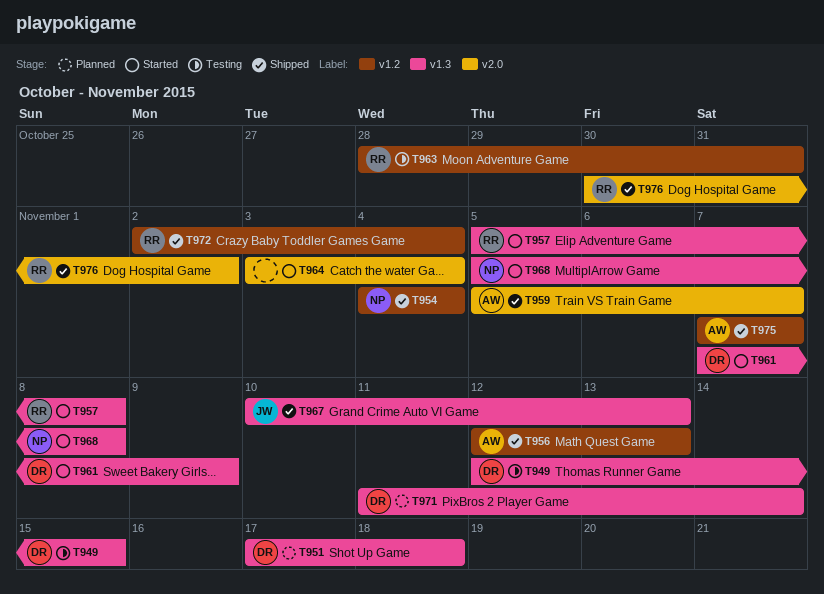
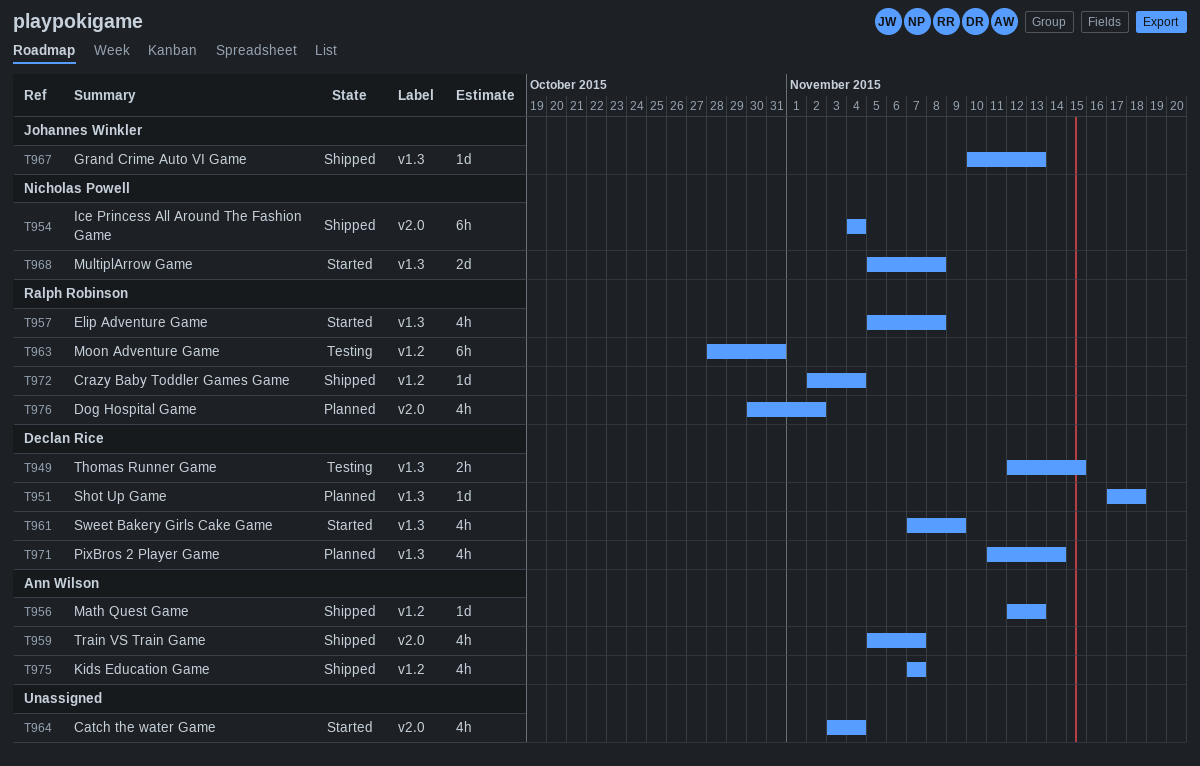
T954, label: v1.2 -> v2.0
T976, status: Shipped -> Planned

